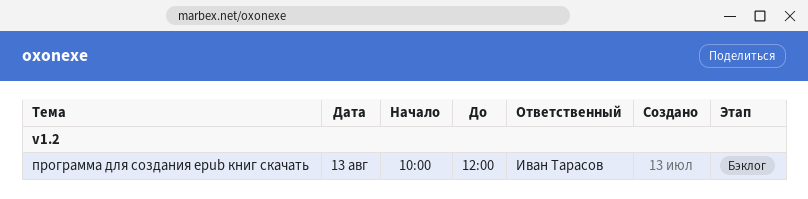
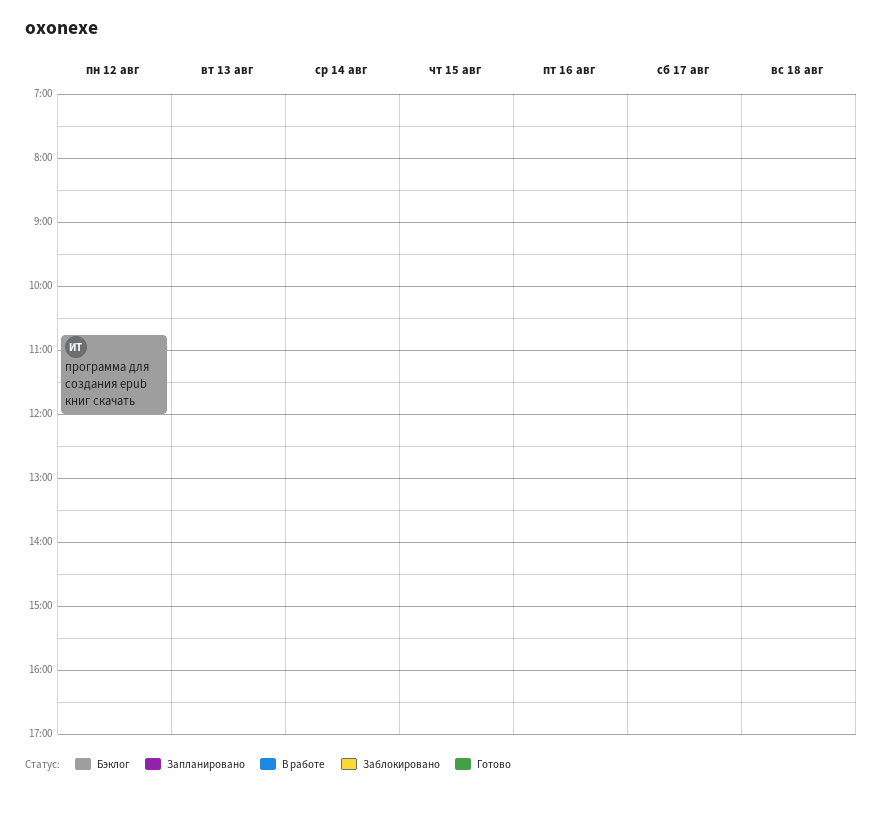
программа для создания epub книг скачать, day: Aug 13 -> Aug 12
программа для создания epub книг скачать, begins: 10:00 -> 10:45

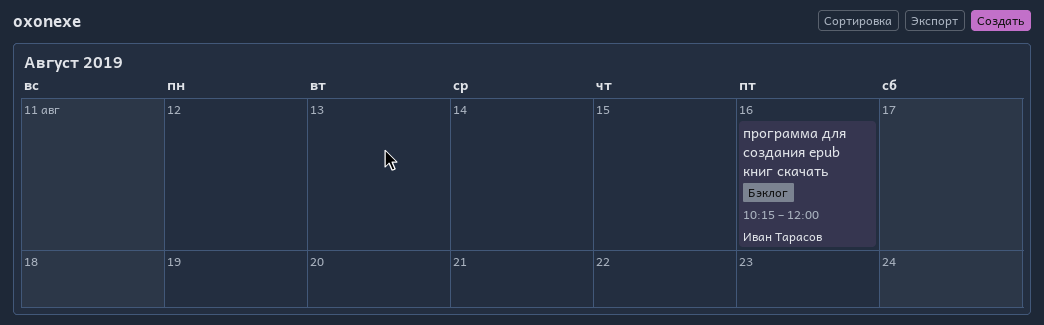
программа для создания epub книг скачать, day: Aug 12 -> Aug 16
программа для создания epub книг скачать, begins: 10:45 -> 10:15

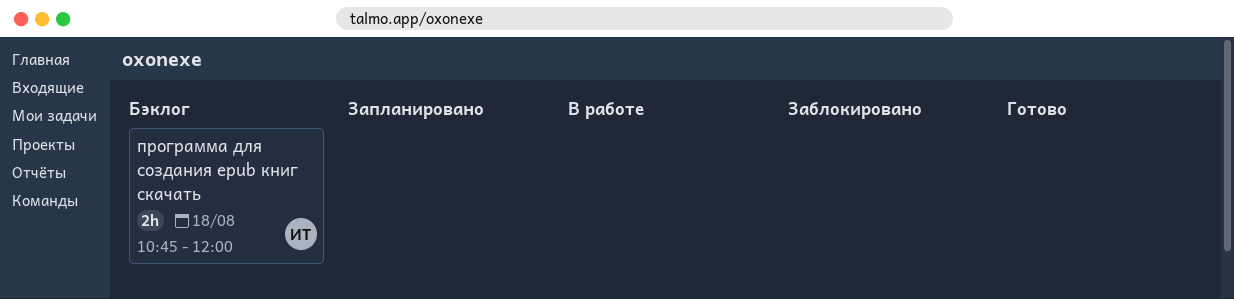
программа для создания epub книг скачать, day: Aug 16 -> Aug 18
программа для создания epub книг скачать, begins: 10:15 -> 10:45

